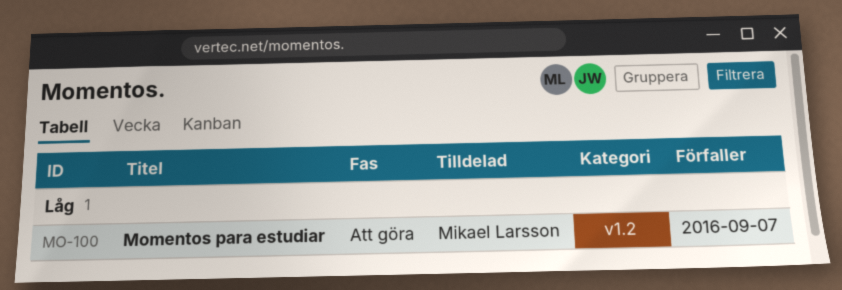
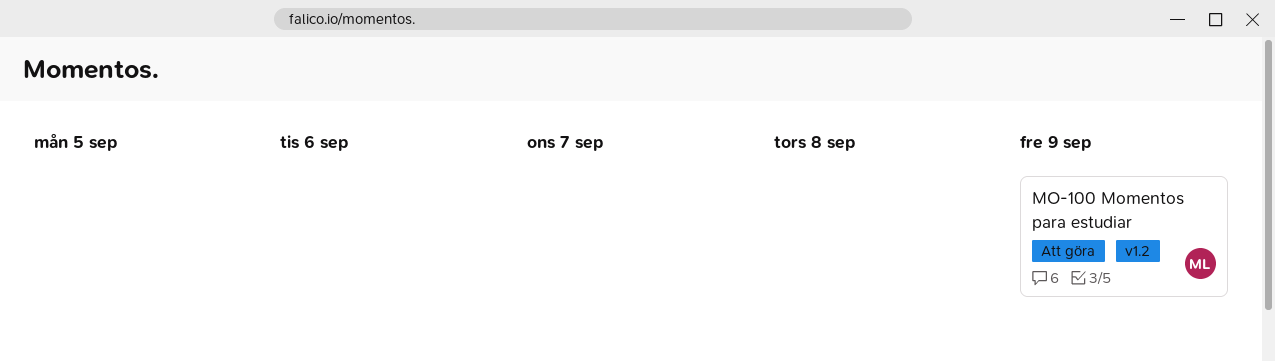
MO-100, due: Sep 7 -> Sep 9

